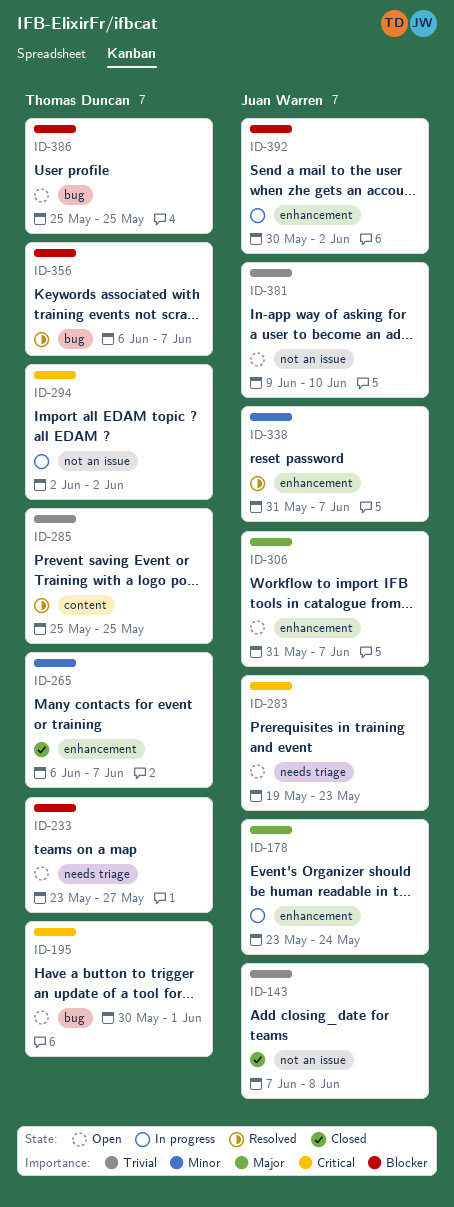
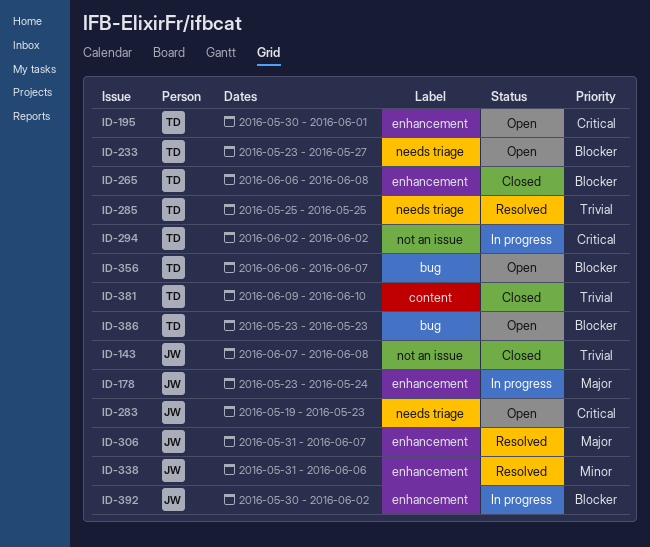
ID-195, label: bug -> enhancement
ID-265, priority: Minor -> Blocker
ID-265, due: Jun 7 -> Jun 8
ID-285, label: content -> needs triage
ID-306, status: Open -> Resolved
ID-338, due: Jun 7 -> Jun 6
ID-356, status: Resolved -> Open
ID-381, status: Open -> Closed
ID-381, owner: Juan Warren -> Thomas Duncan
ID-381, label: not an issue -> content
ID-386, start: May 25 -> May 23
ID-386, due: May 25 -> May 23

